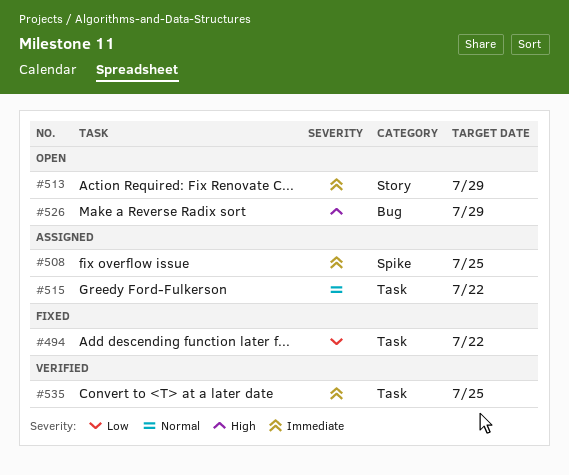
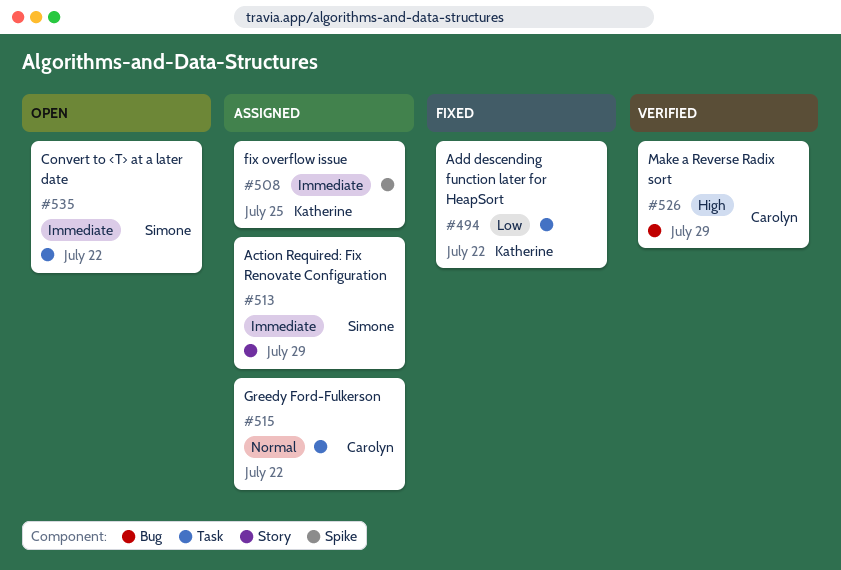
#513, status: Open -> Assigned
#526, status: Open -> Verified
#535, status: Verified -> Open
#535, due: Jul 25 -> Jul 22

